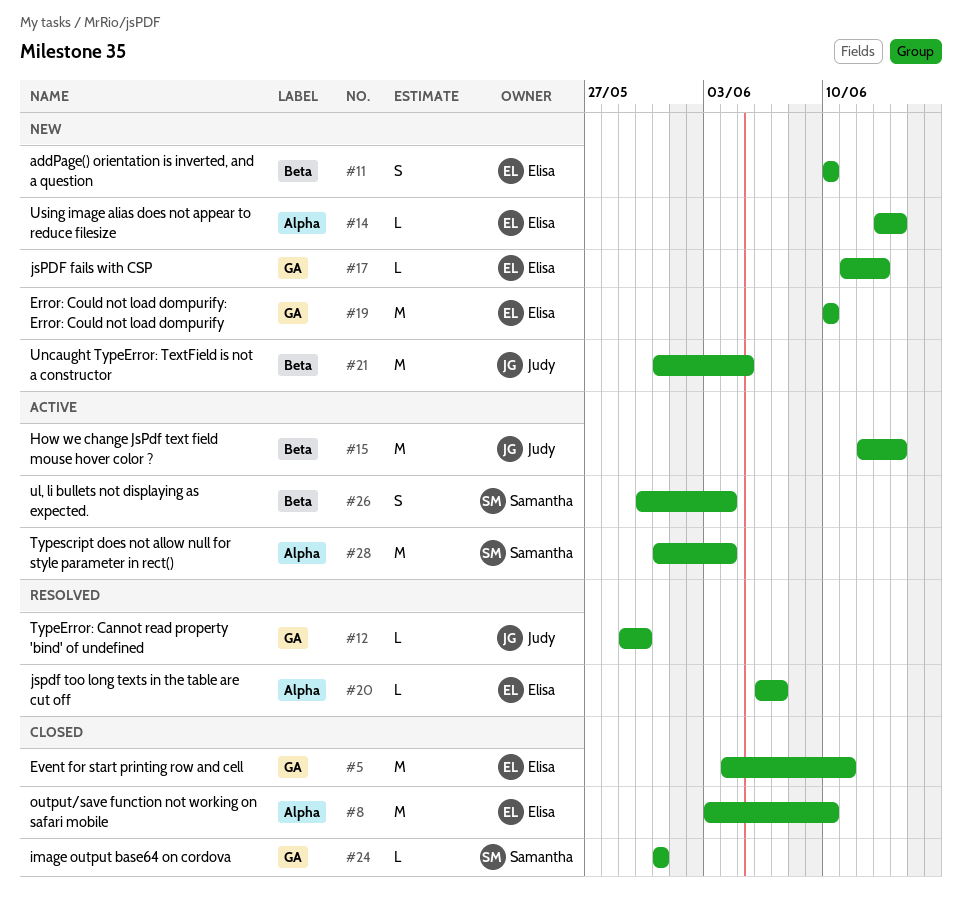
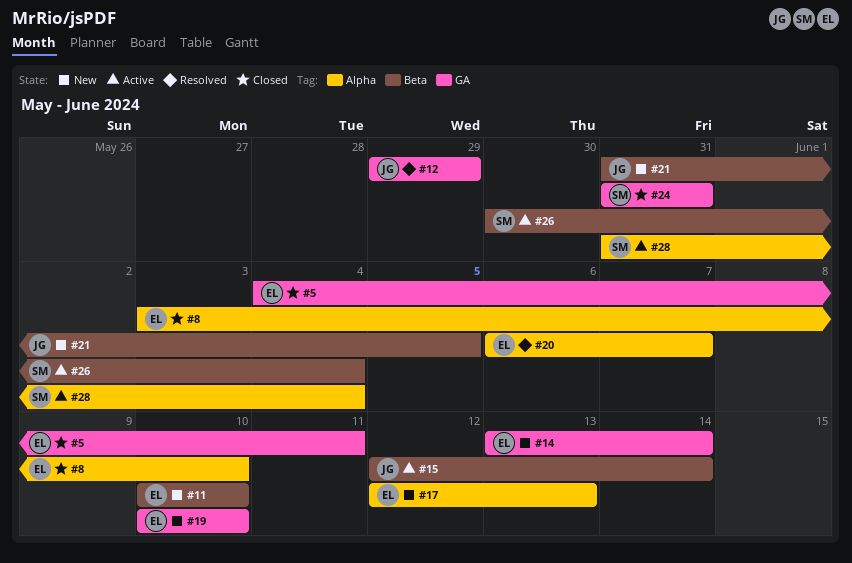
#12, due: May 30 -> May 29
#14, label: Alpha -> GA
#17, label: GA -> Alpha
#17, start: Jun 11 -> Jun 12

